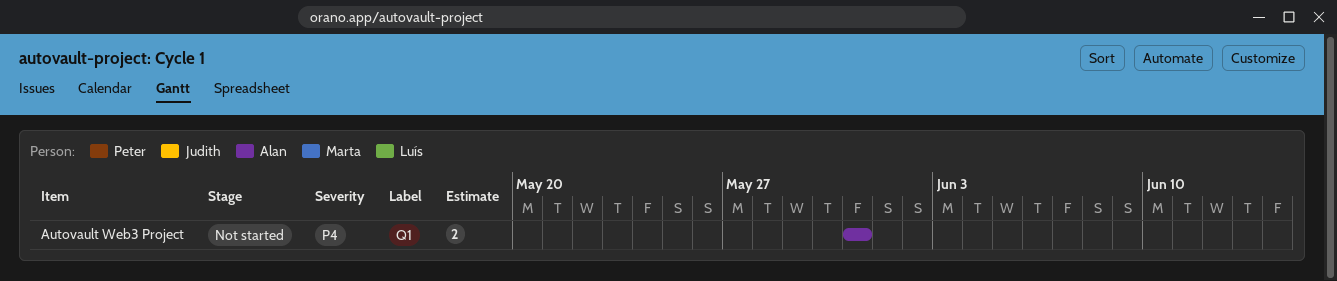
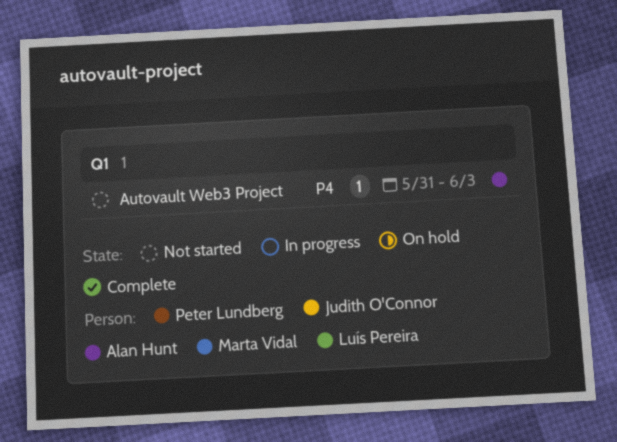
Autovault Web3 Project, estimate: 2 -> 1
Autovault Web3 Project, due: May 31 -> Jun 3

